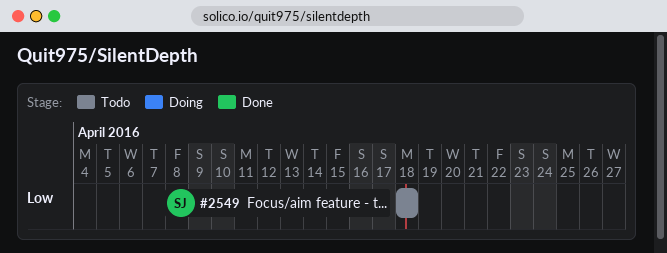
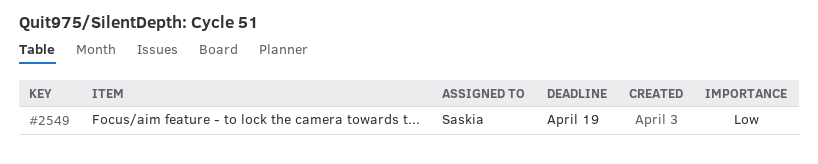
#2549, due: Apr 18 -> Apr 19

